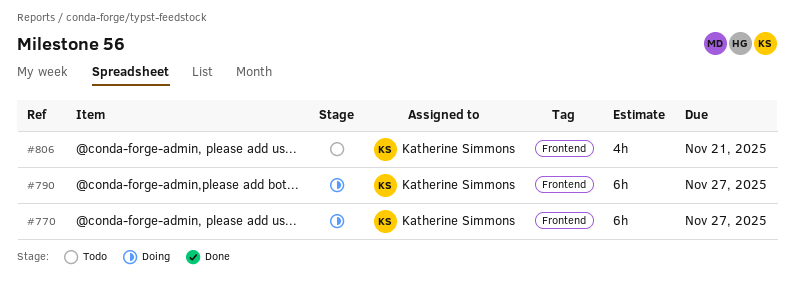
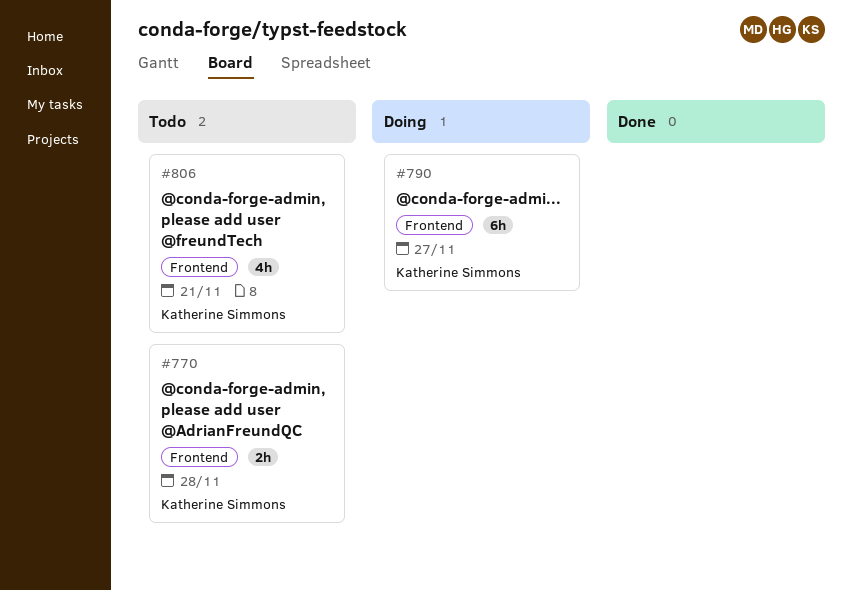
#770, status: Doing -> Todo
#770, estimate: 6h -> 2h
#770, due: Nov 27 -> Nov 28

